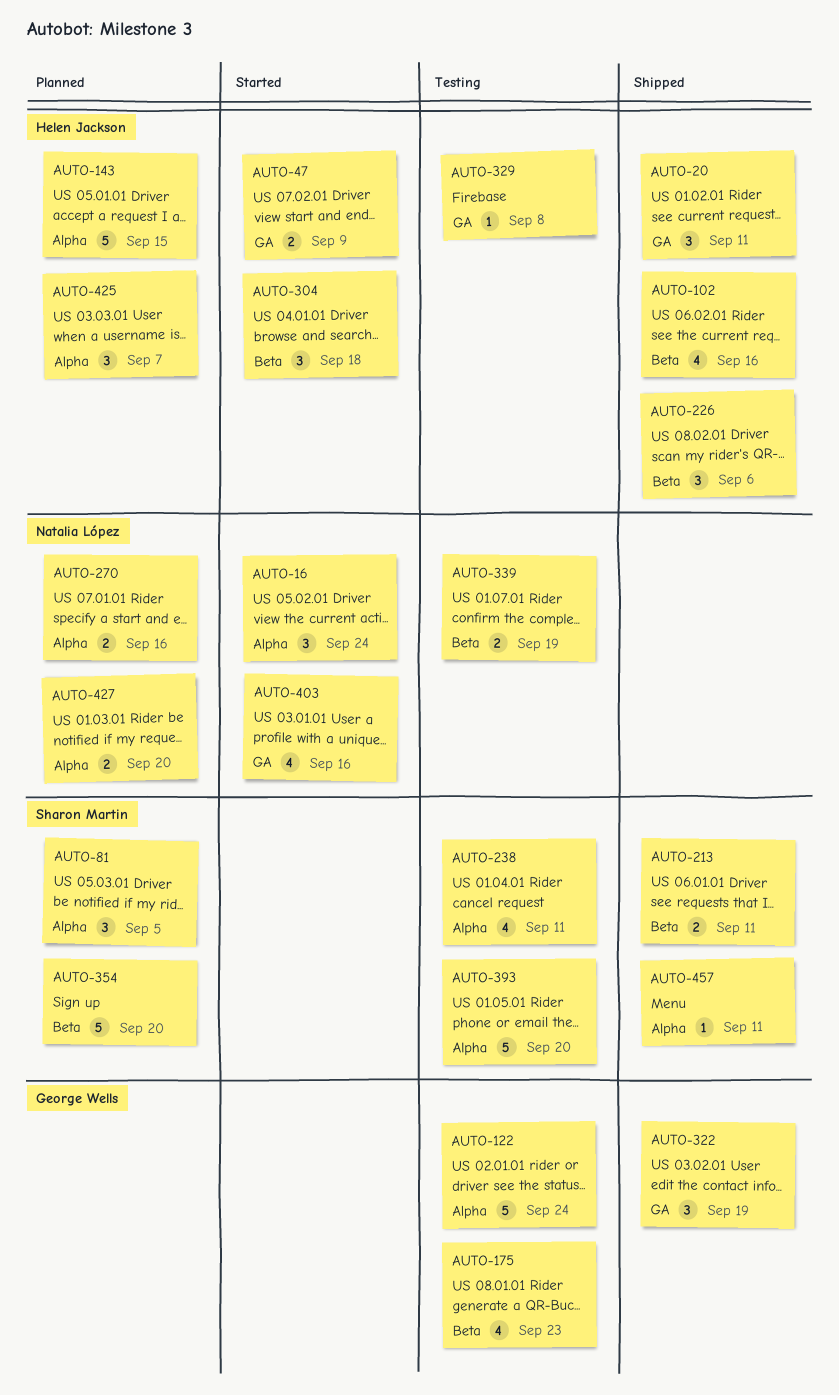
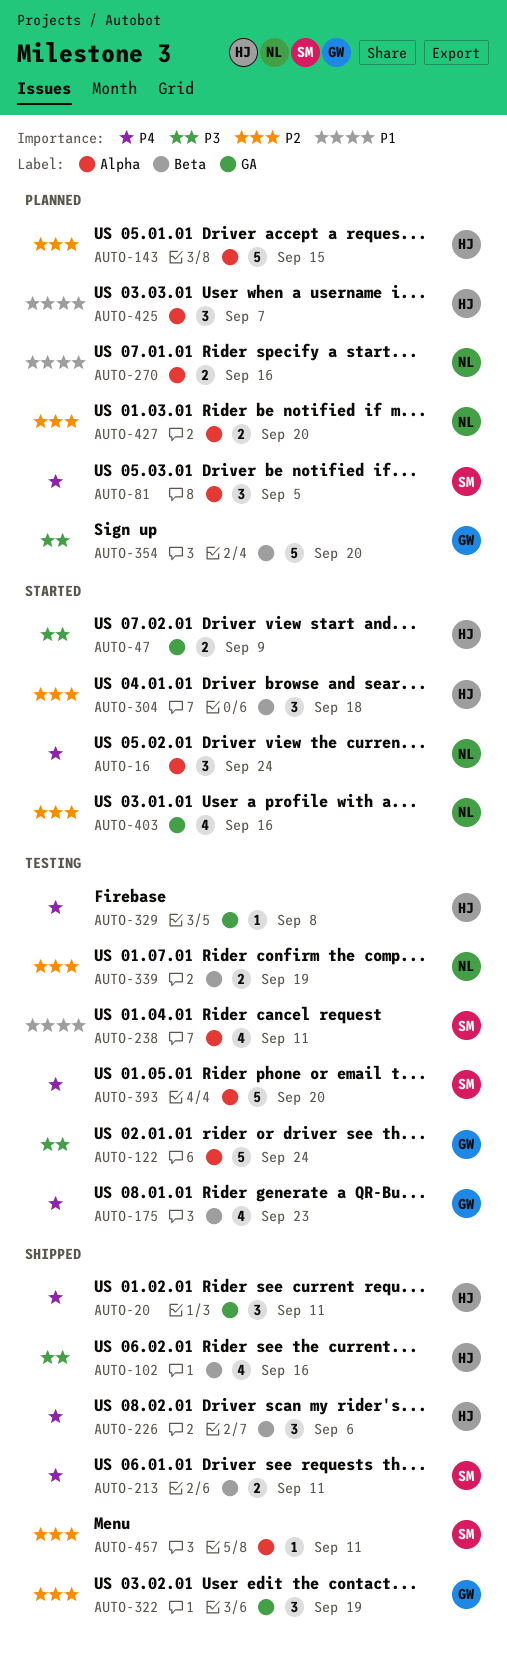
AUTO-354, owner: Sharon Martin -> George Wells

